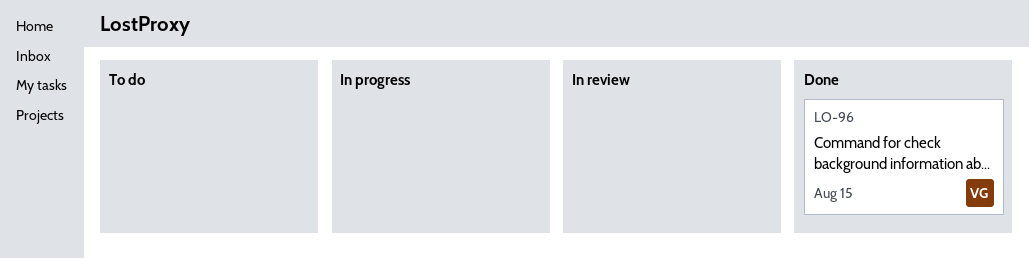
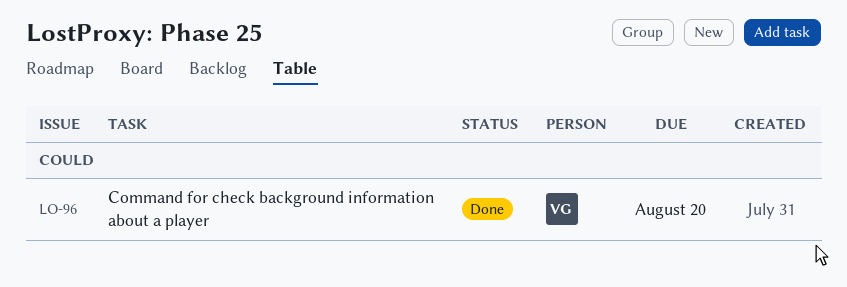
LO-96, due: Aug 15 -> Aug 20

